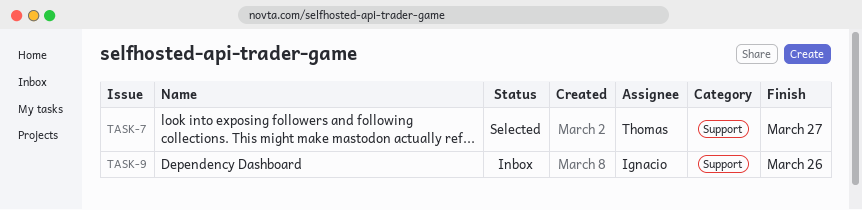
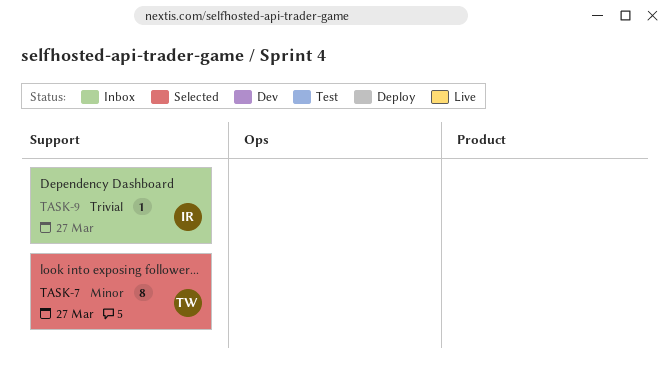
TASK-9, due: Mar 26 -> Mar 27

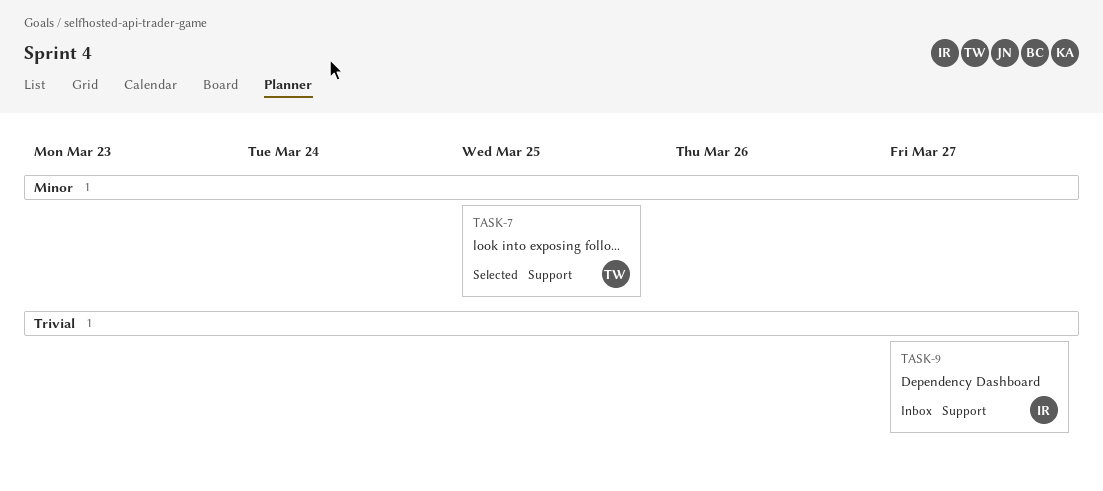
TASK-7, due: Mar 27 -> Mar 25

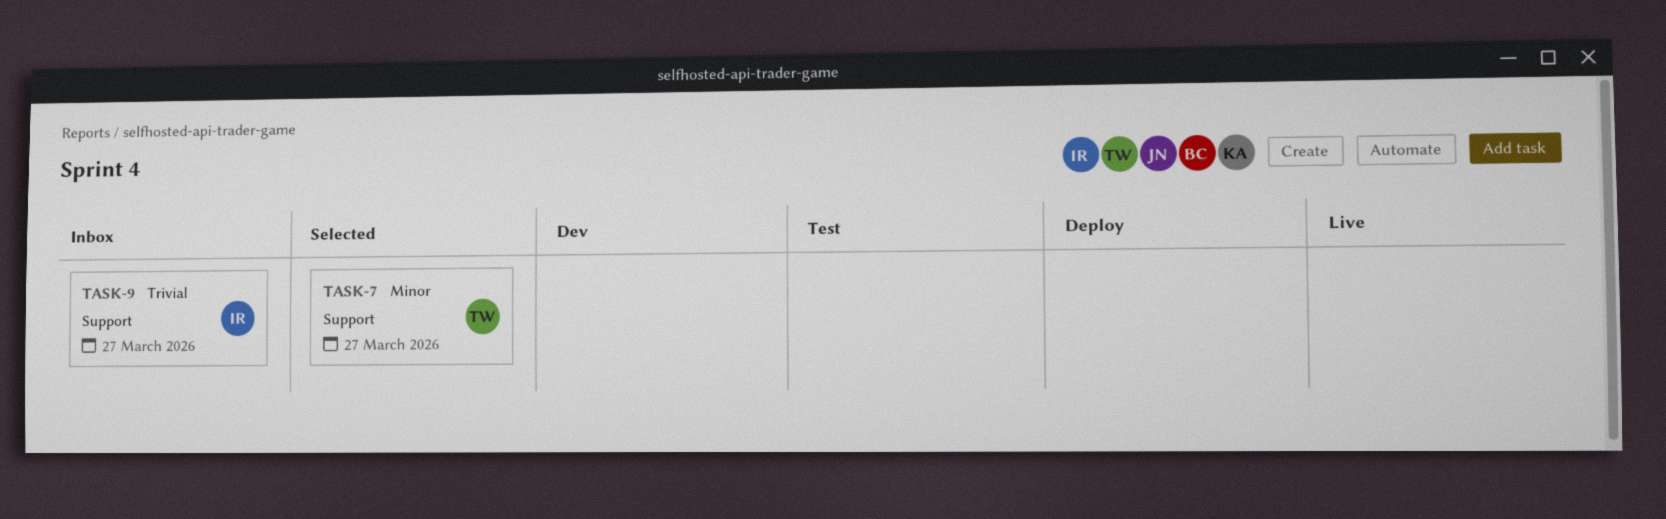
TASK-7, due: Mar 25 -> Mar 27

